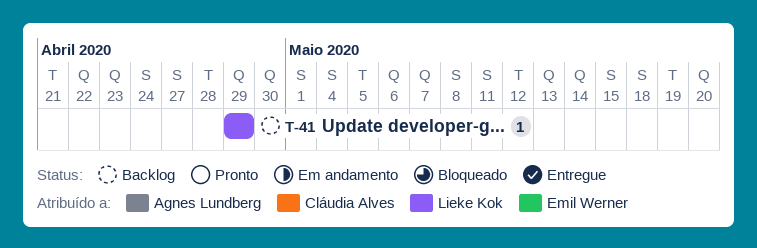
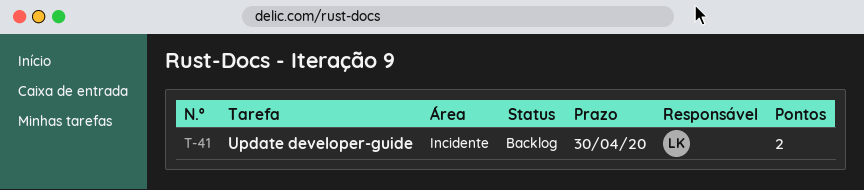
T-41, estimate: 1 -> 2
T-41, due: Apr 29 -> Apr 30

